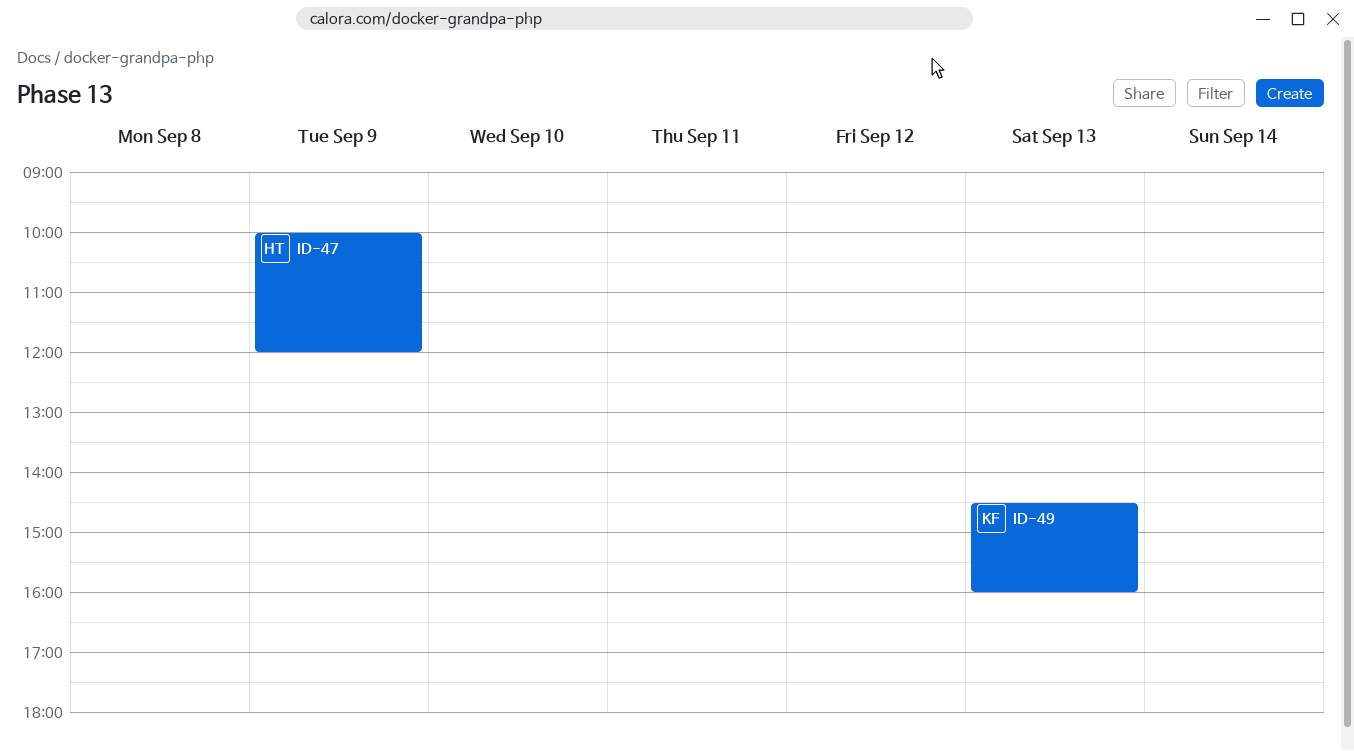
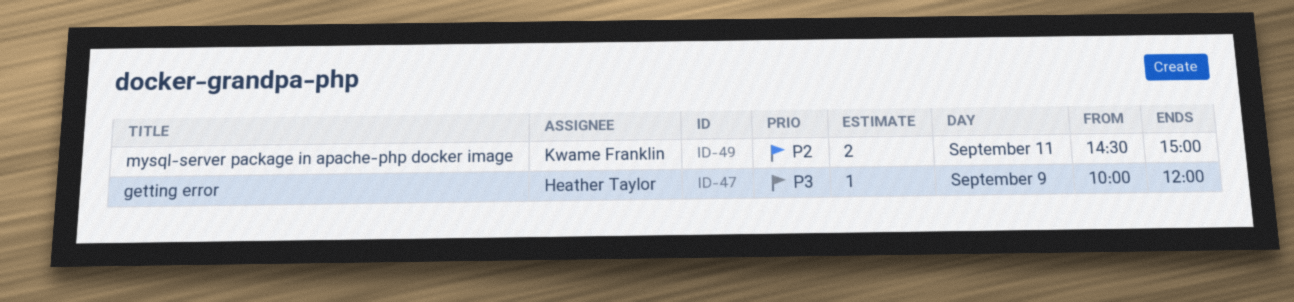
ID-49, day: Sep 13 -> Sep 11
ID-49, ends: 16:00 -> 15:00

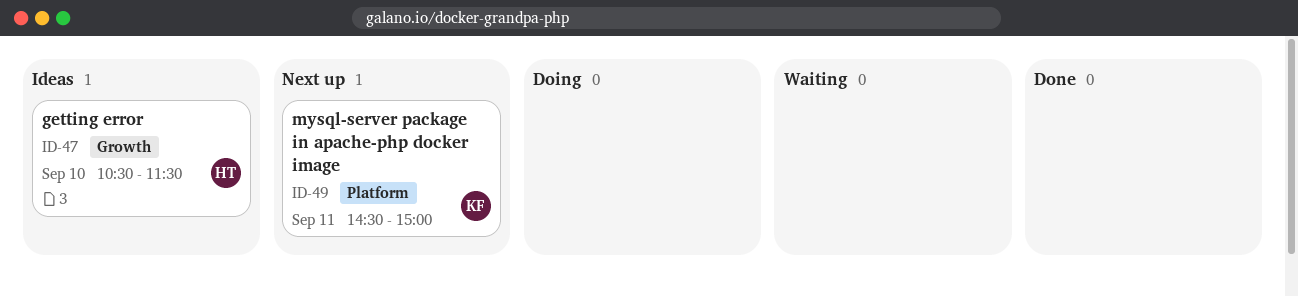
ID-47, day: Sep 9 -> Sep 10
ID-47, begins: 10:00 -> 10:30
ID-47, ends: 12:00 -> 11:30

